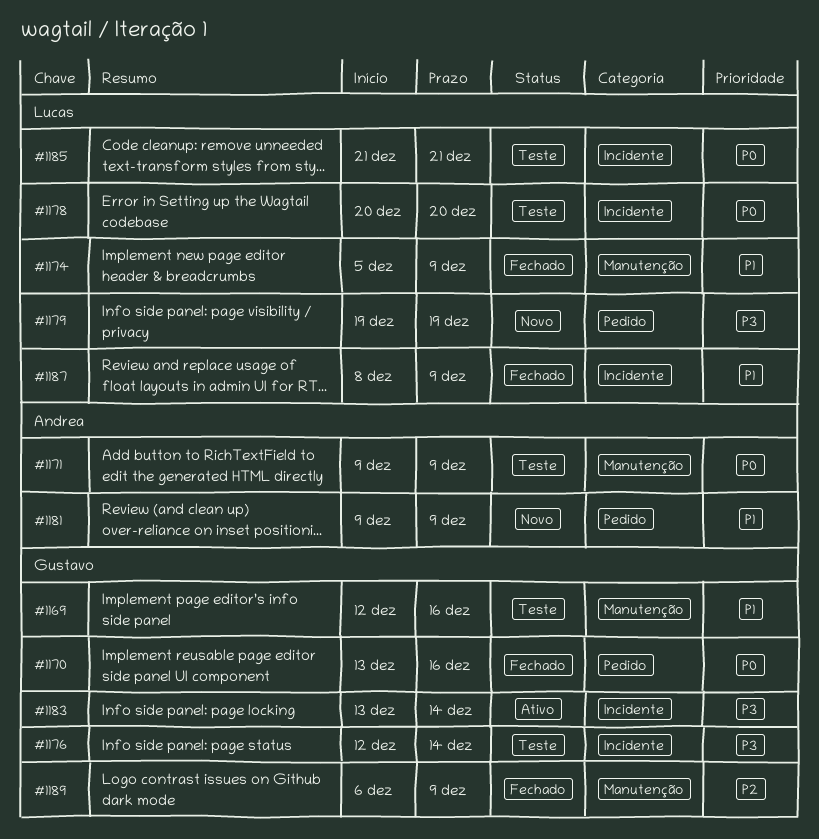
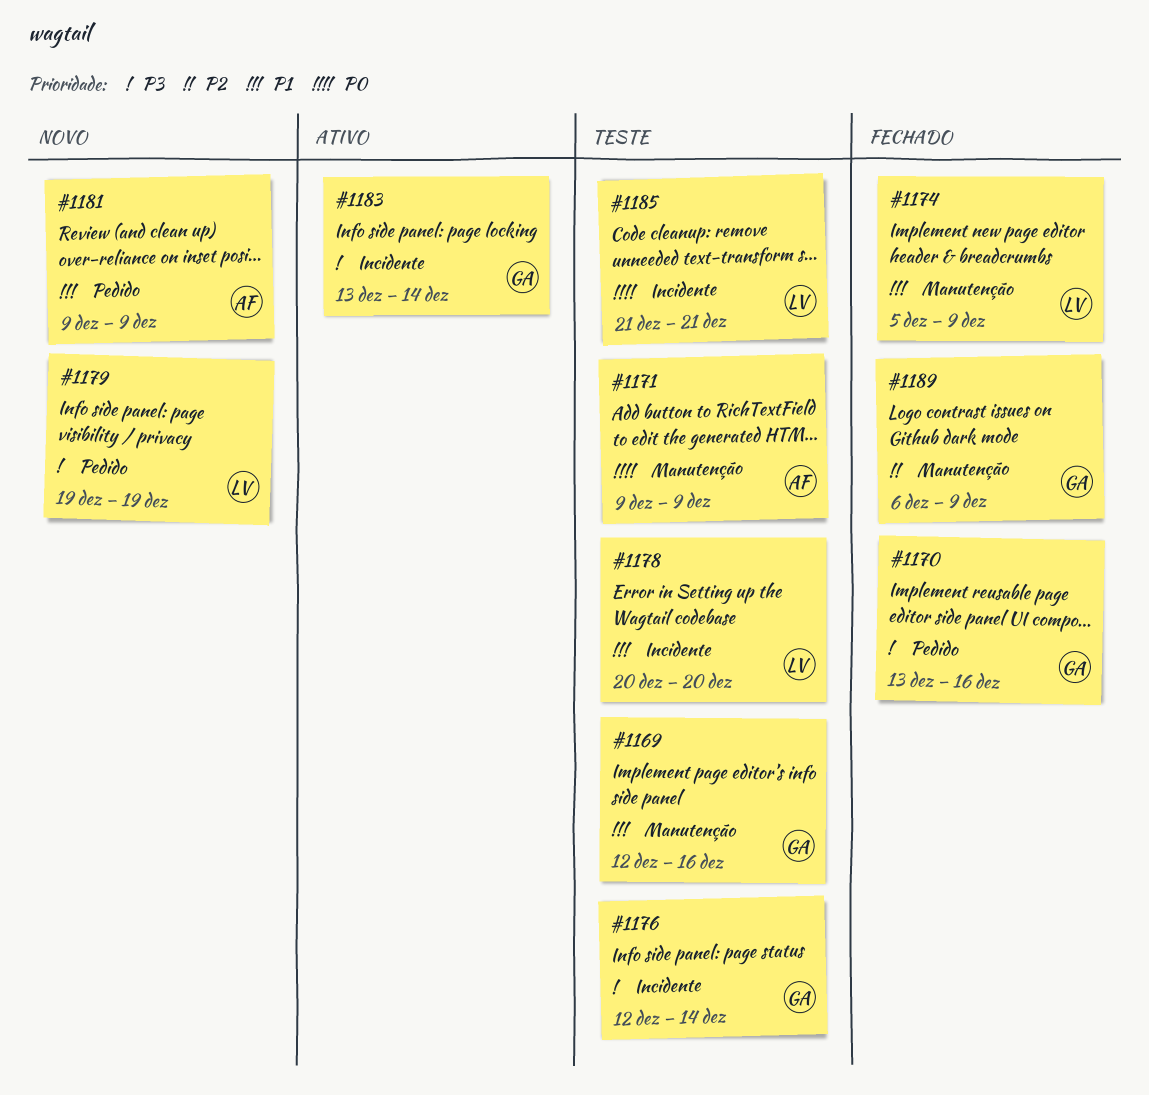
#1170, priority: P0 -> P3
#1178, priority: P0 -> P1
#1187: present -> none

